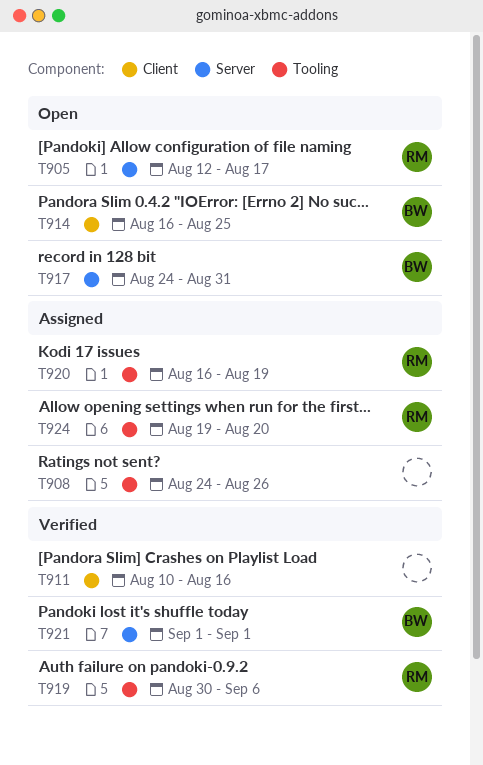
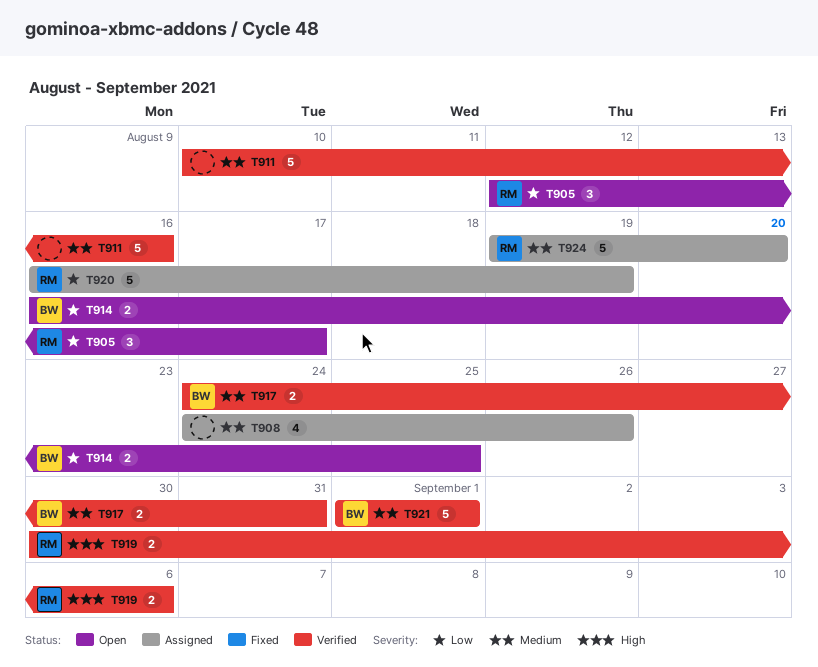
T917, status: Open -> Verified

